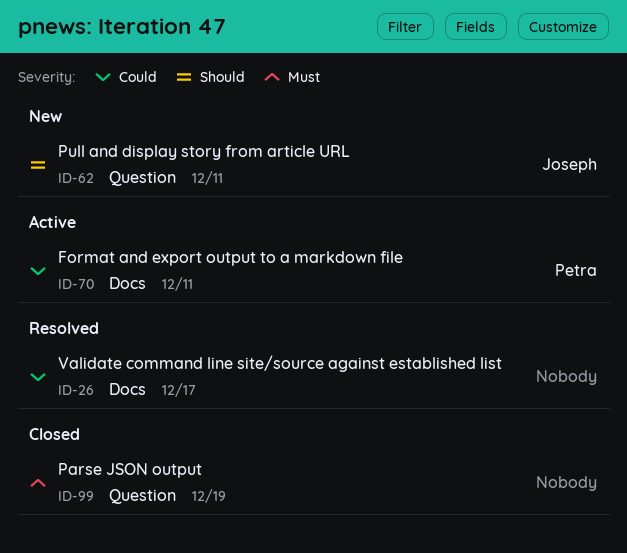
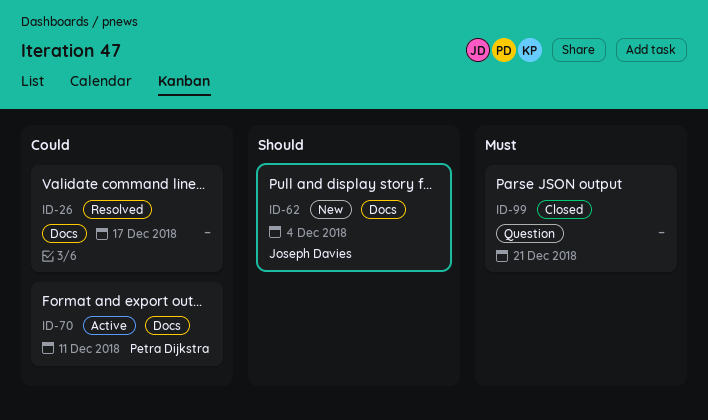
ID-62, label: Question -> Docs
ID-62, due: Dec 11 -> Dec 4
ID-99, due: Dec 19 -> Dec 21

